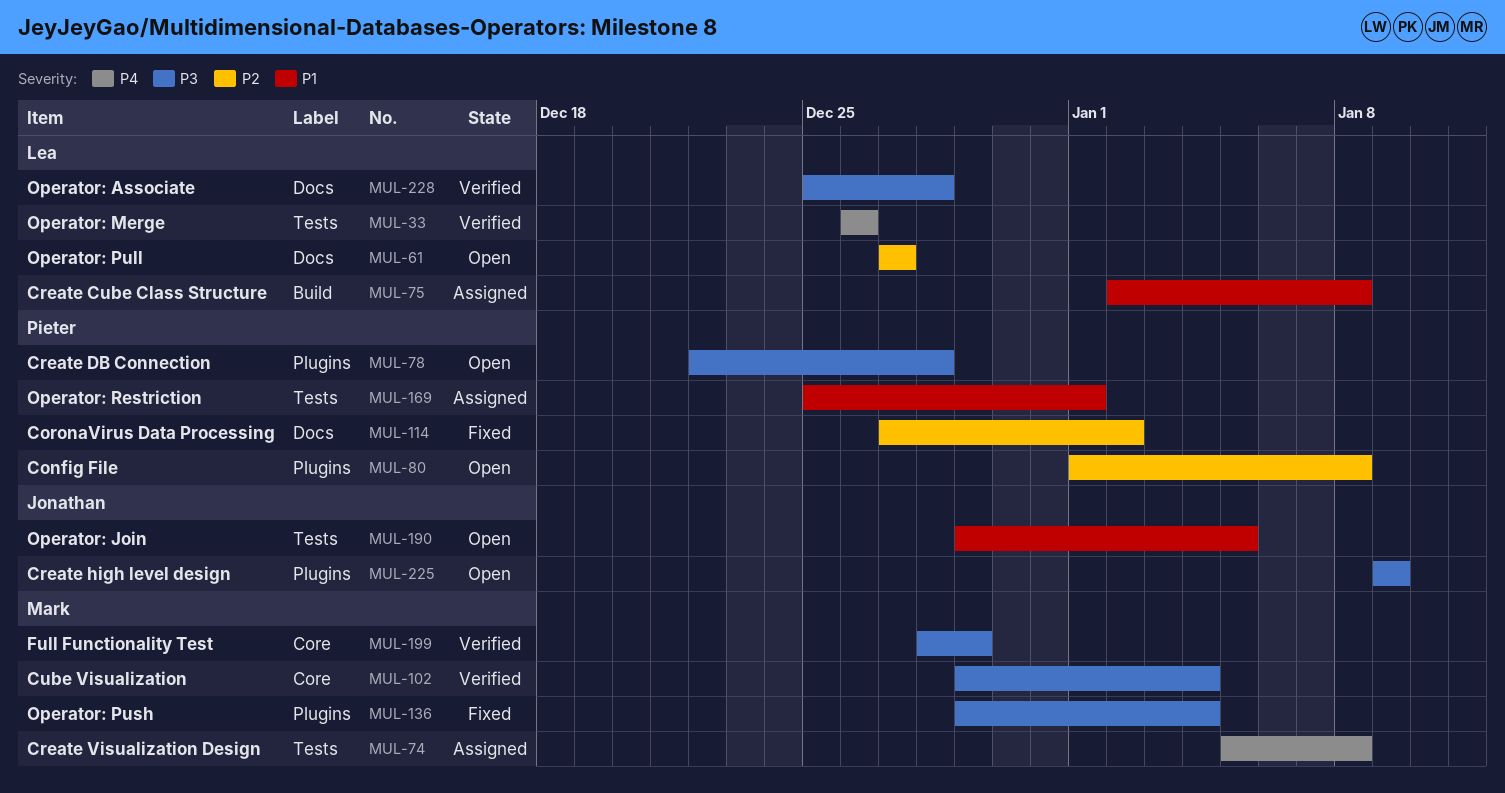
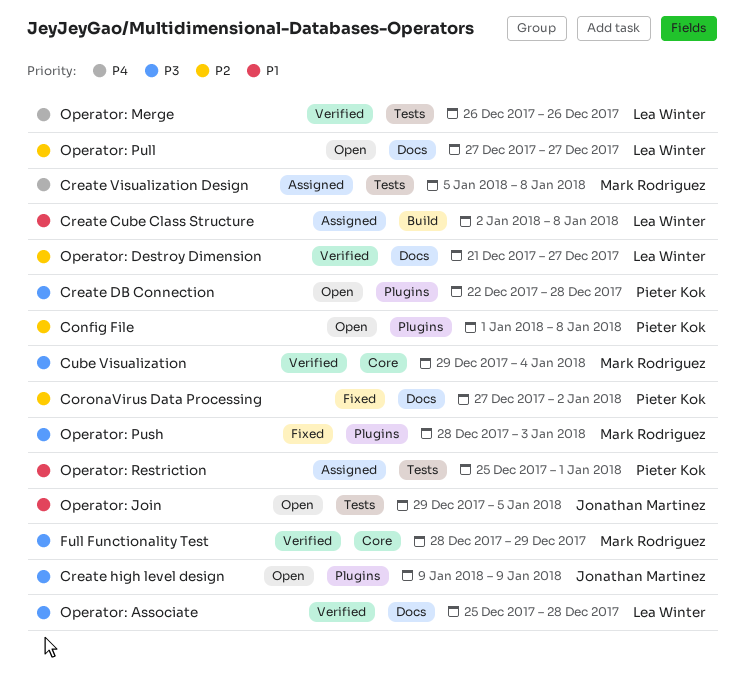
Operator: Destroy Dimension: none -> present
Operator: Push, start: Dec 29 -> Dec 28
Operator: Push, due: Jan 4 -> Jan 3

